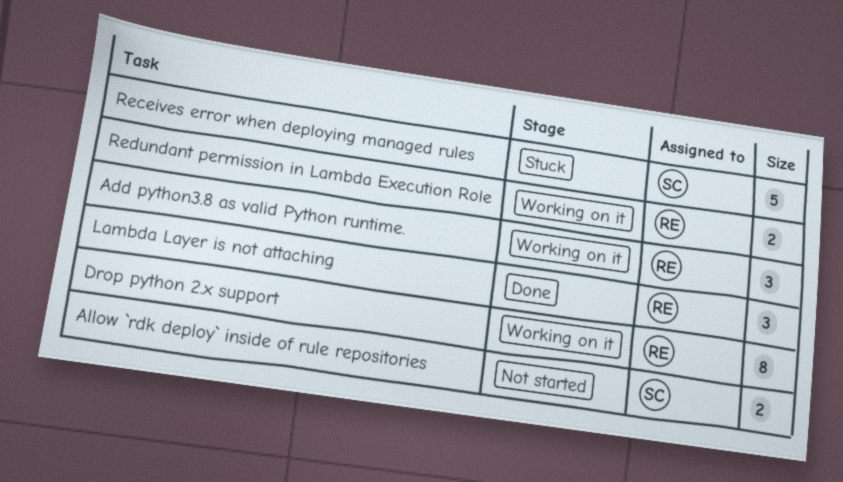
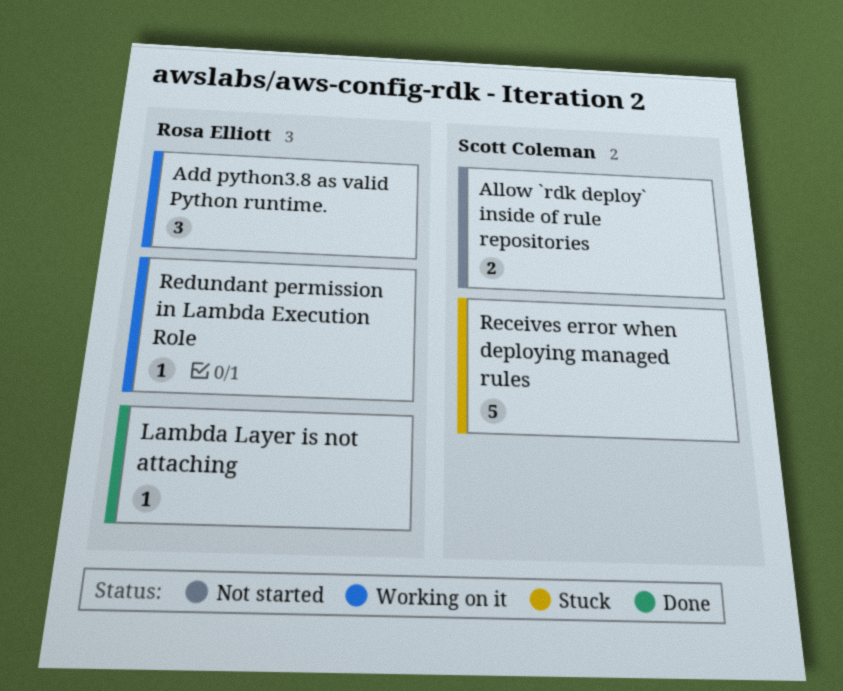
Drop python 2.x support: present -> none
Lambda Layer is not attaching, estimate: 3 -> 1
Redundant permission in Lambda Execution Role, estimate: 2 -> 1

